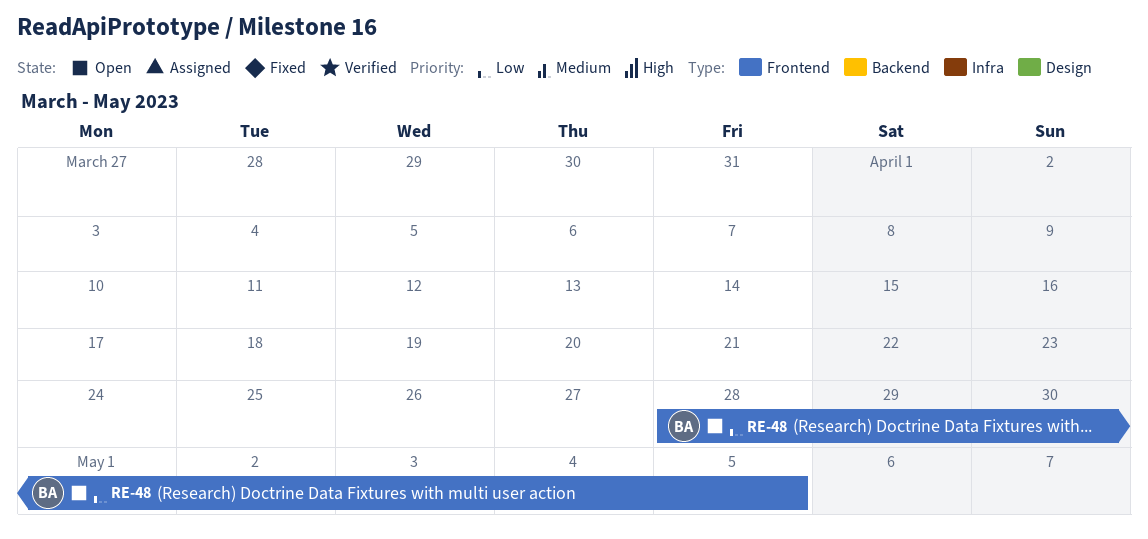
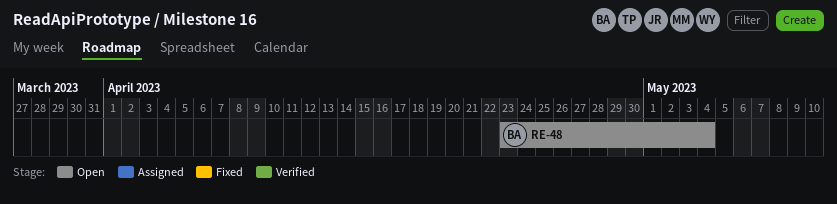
RE-48, start: Apr 28 -> Apr 23
RE-48, due: May 5 -> May 4

